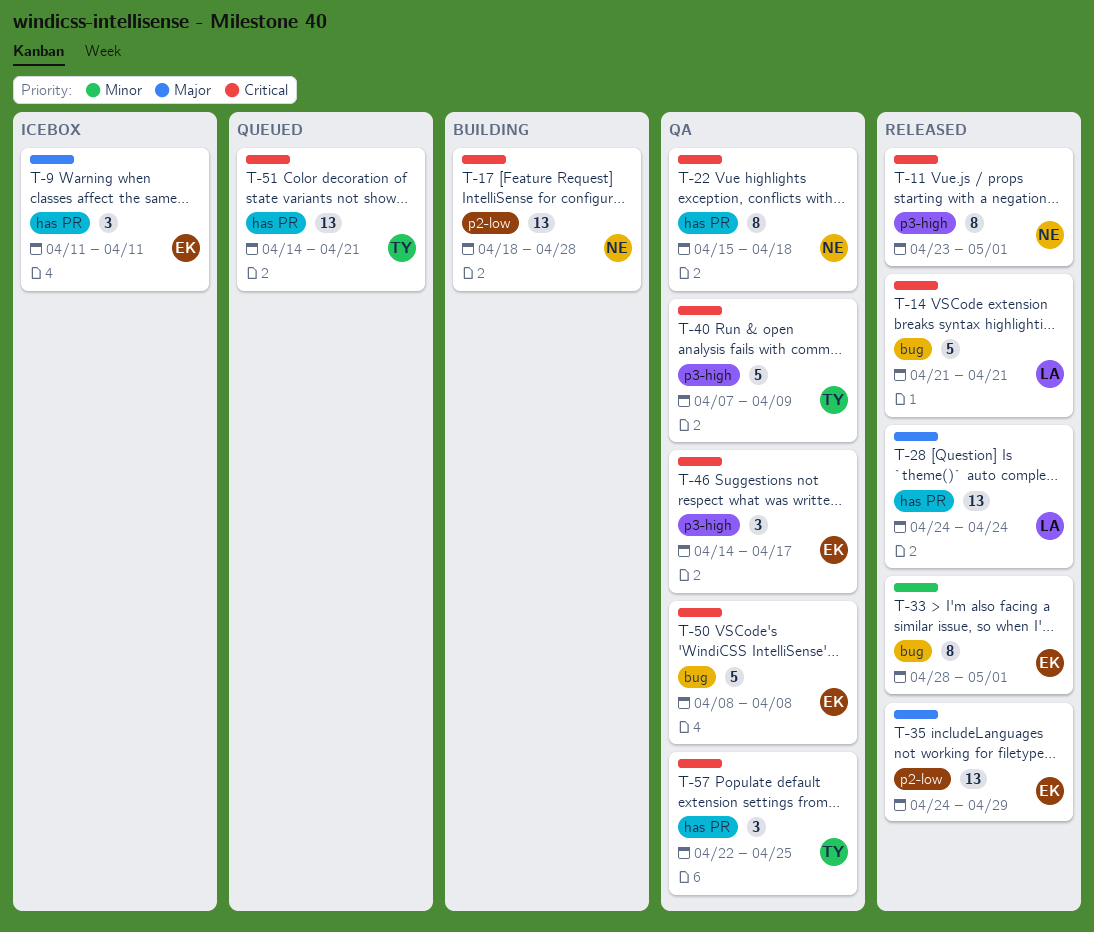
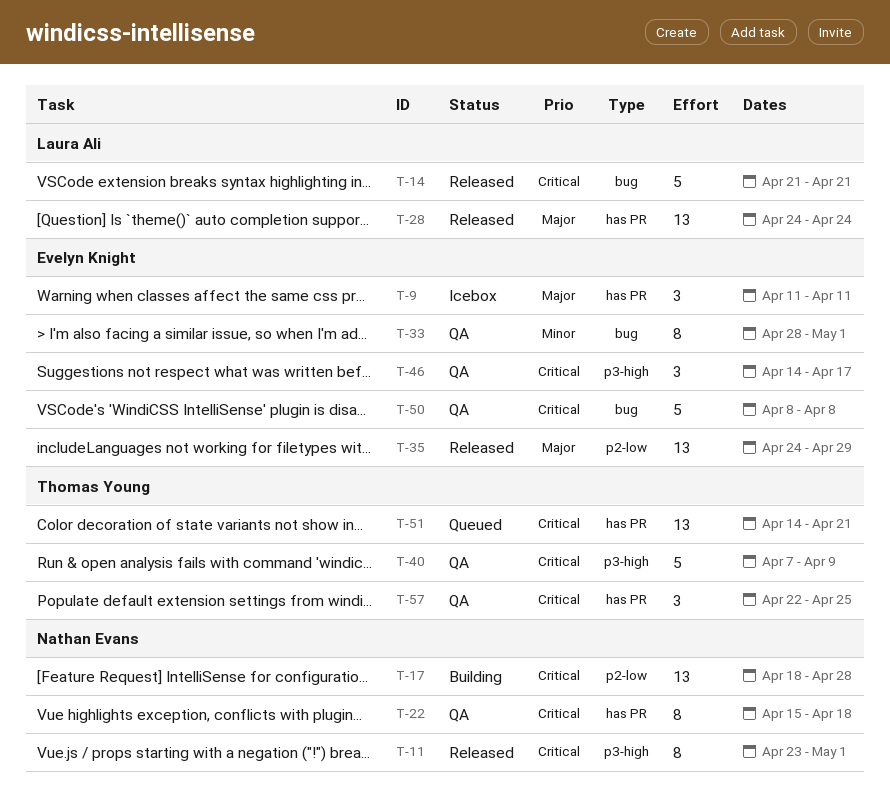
T-33, status: Released -> QA

